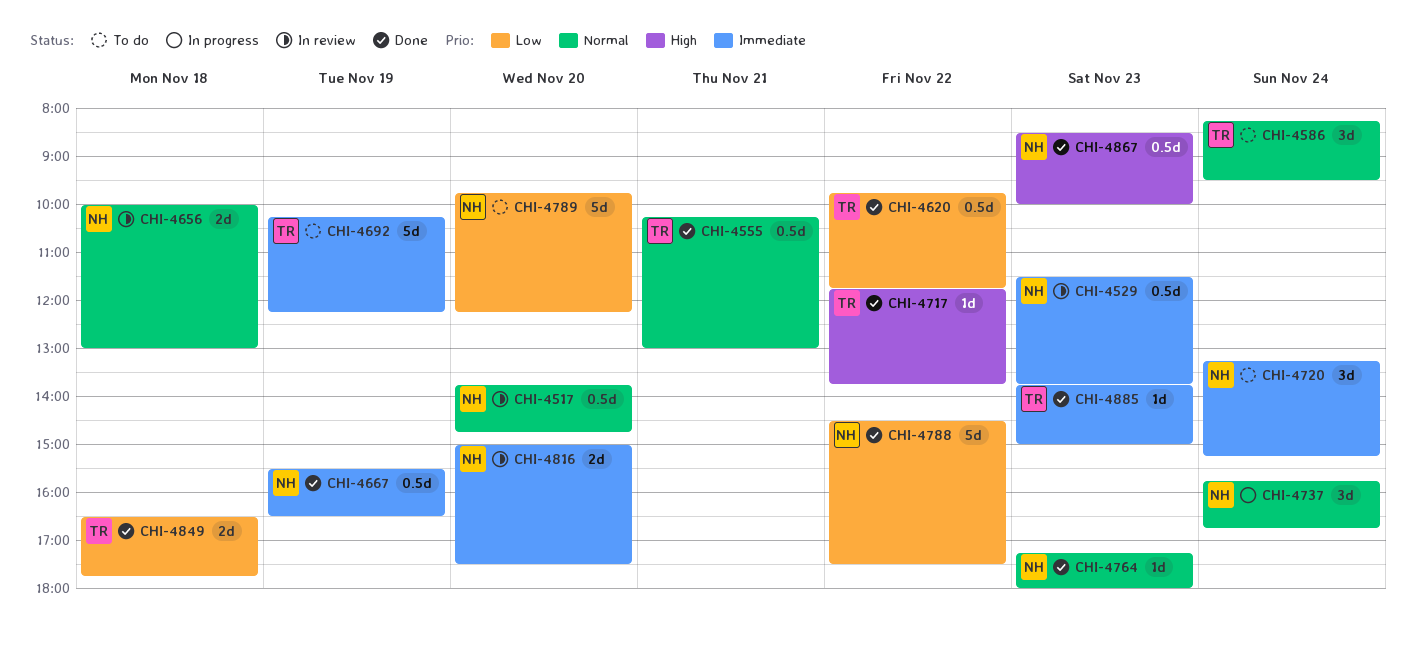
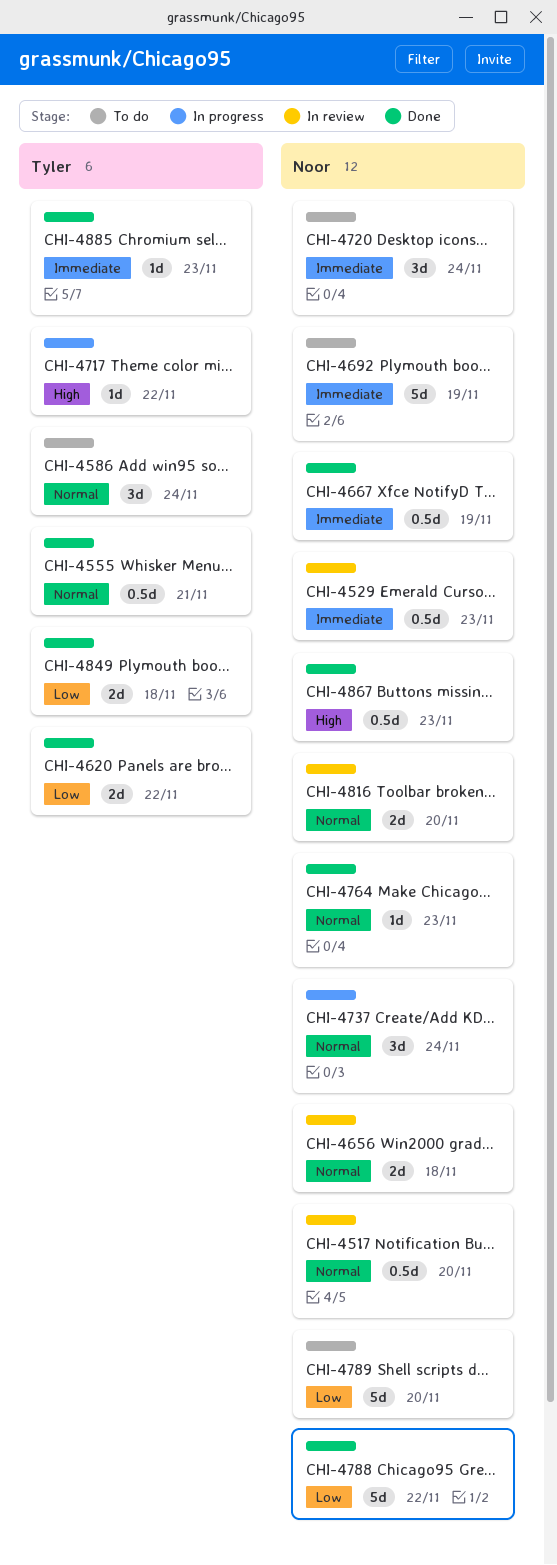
CHI-4620, estimate: 0.5d -> 2d
CHI-4692, owner: Tyler -> Noor
CHI-4717, status: Done -> In progress
CHI-4816, priority: Immediate -> Normal

